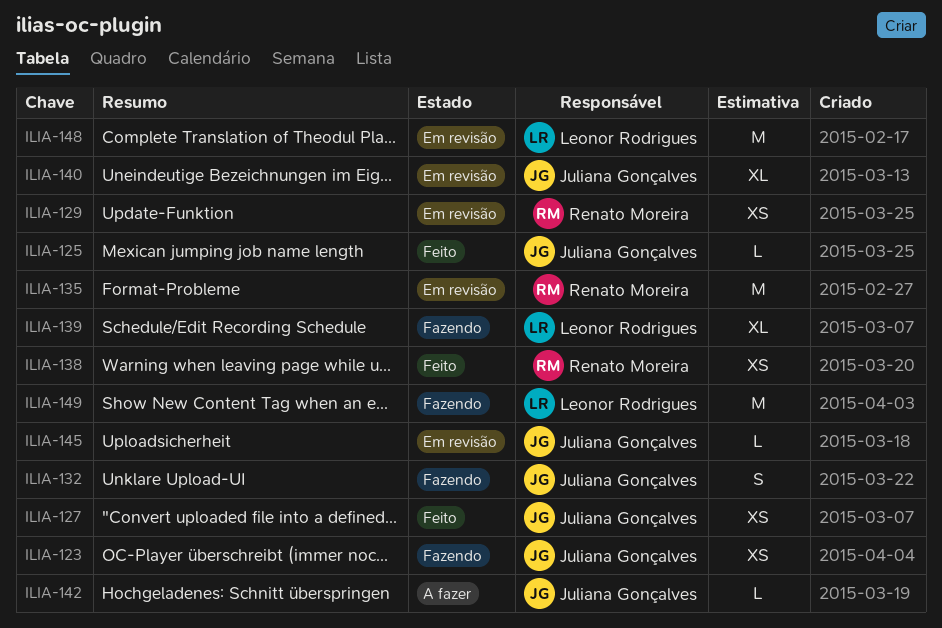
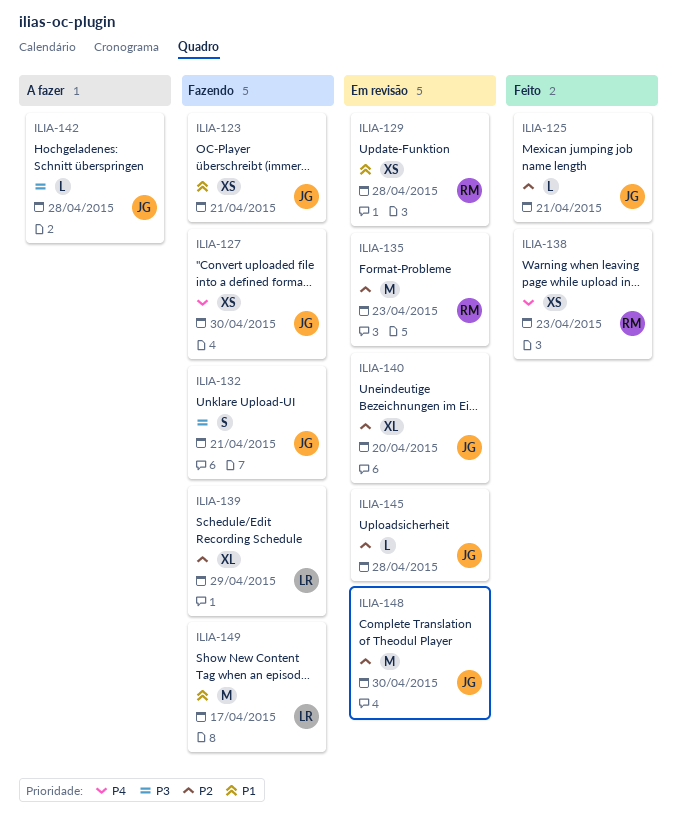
ILIA-127, status: Feito -> Fazendo
ILIA-148, owner: Leonor Rodrigues -> Juliana Gonçalves

